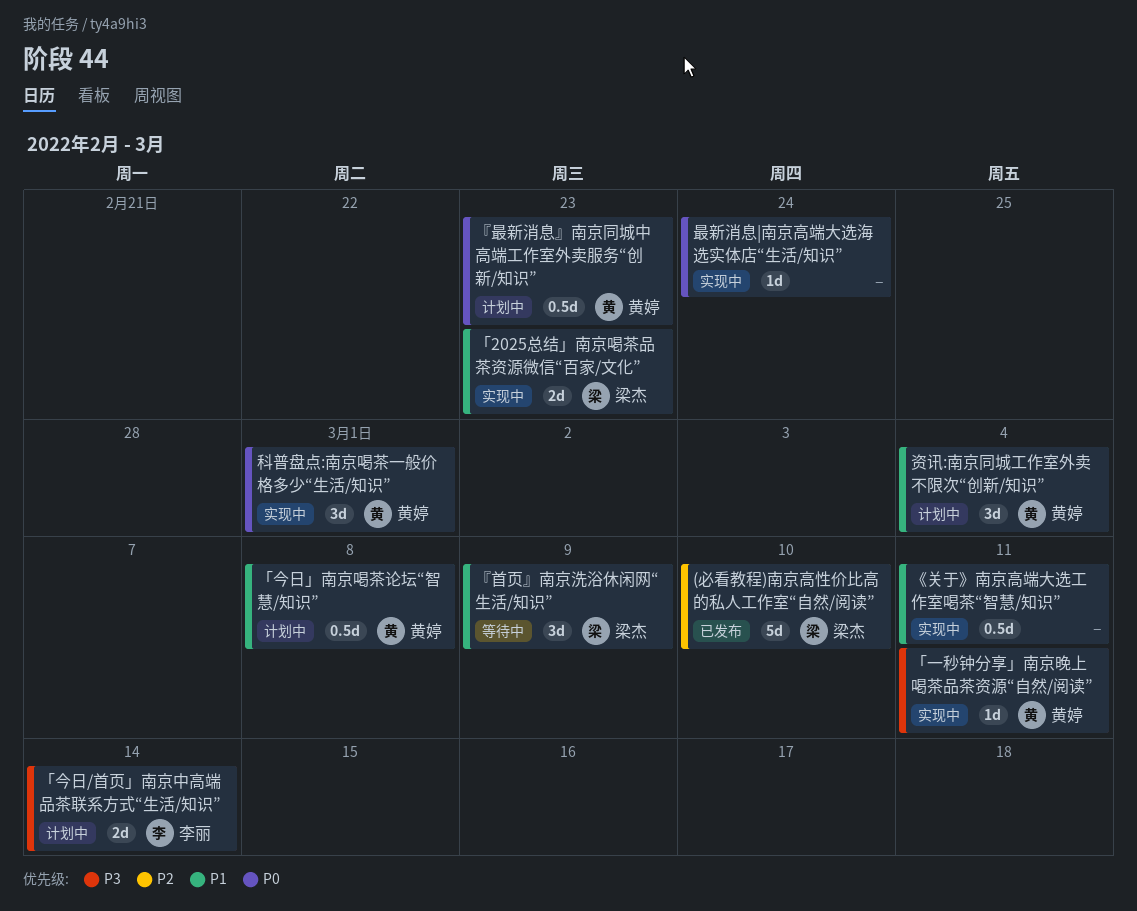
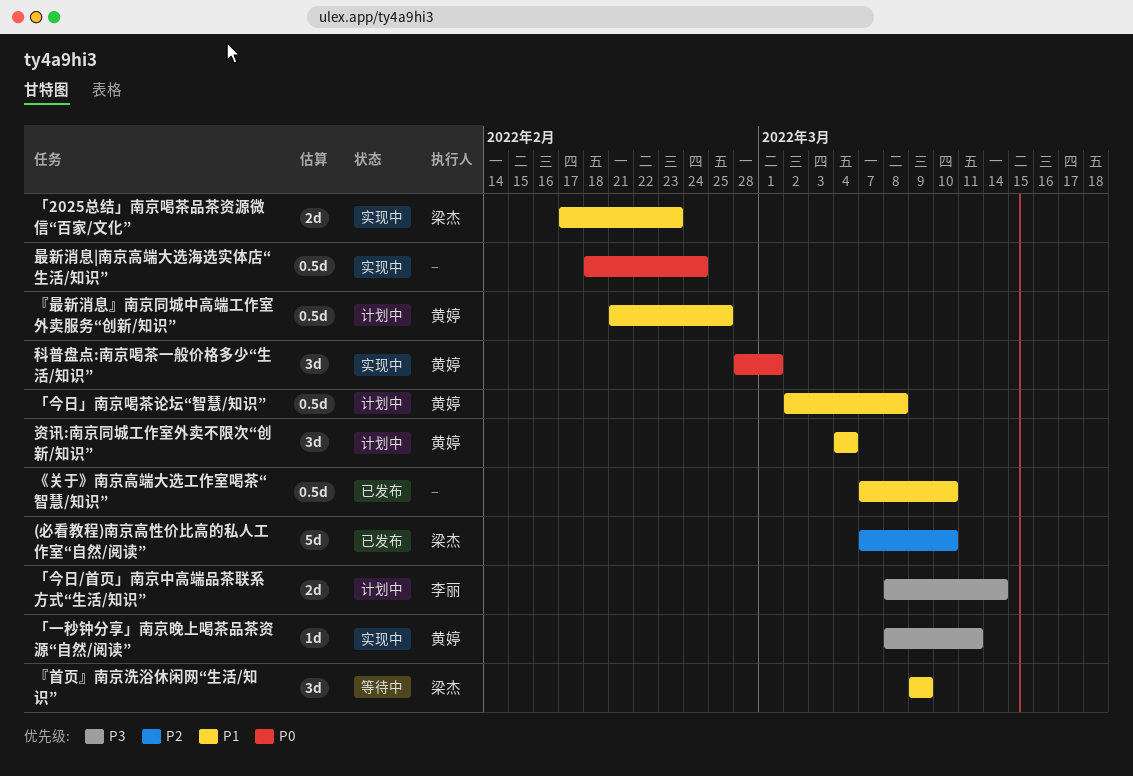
《关于》南京高端大选工作室喝茶“智慧/知识”, status: 实现中 -> 已发布
《关于》南京高端大选工作室喝茶“智慧/知识”, due: Mar 11 -> Mar 10
『最新消息』南京同城中高端工作室外卖服务“创新/知识”, priority: P0 -> P1
『最新消息』南京同城中高端工作室外卖服务“创新/知识”, due: Feb 23 -> Feb 25
最新消息|南京高端大选海选实体店“生活/知识”, estimate: 1d -> 0.5d

